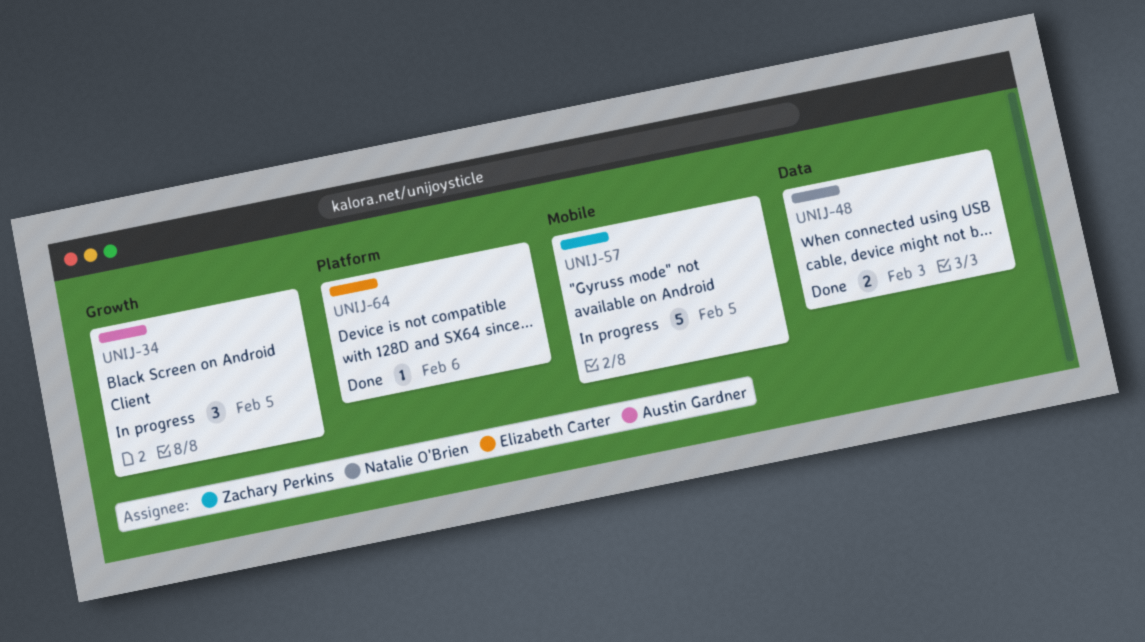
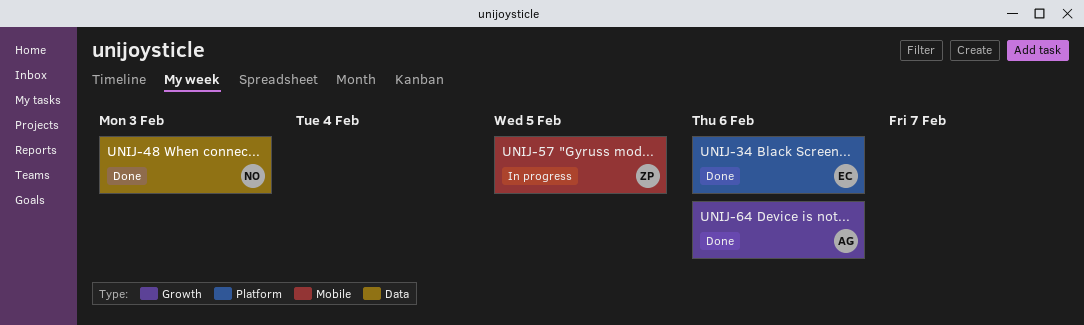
UNIJ-34, status: In progress -> Done
UNIJ-34, owner: Austin Gardner -> Elizabeth Carter
UNIJ-34, label: Growth -> Platform
UNIJ-34, due: Feb 5 -> Feb 6
UNIJ-64, owner: Elizabeth Carter -> Austin Gardner
UNIJ-64, label: Platform -> Growth

